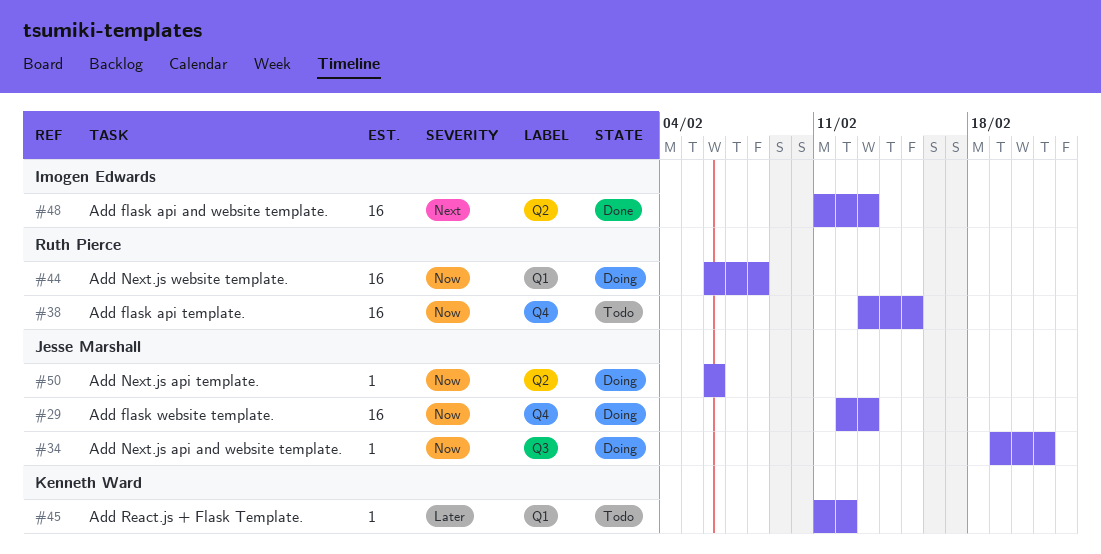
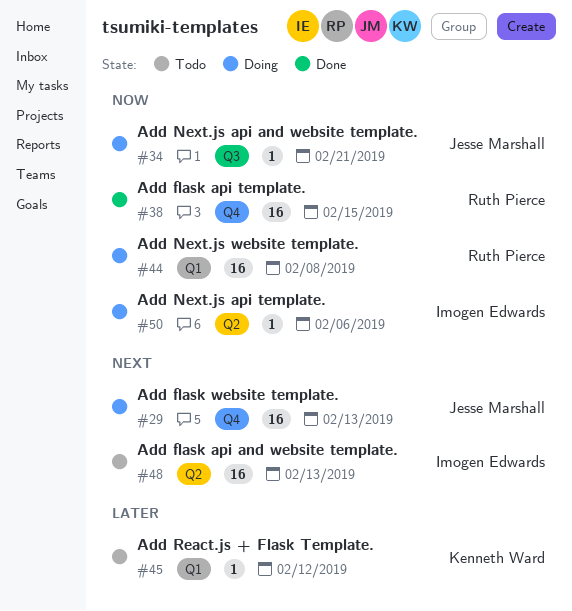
#29, priority: Now -> Next
#38, status: Todo -> Done
#48, status: Done -> Todo
#50, owner: Jesse Marshall -> Imogen Edwards

